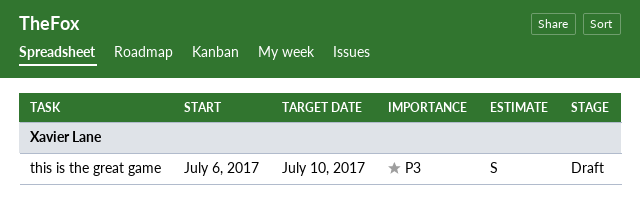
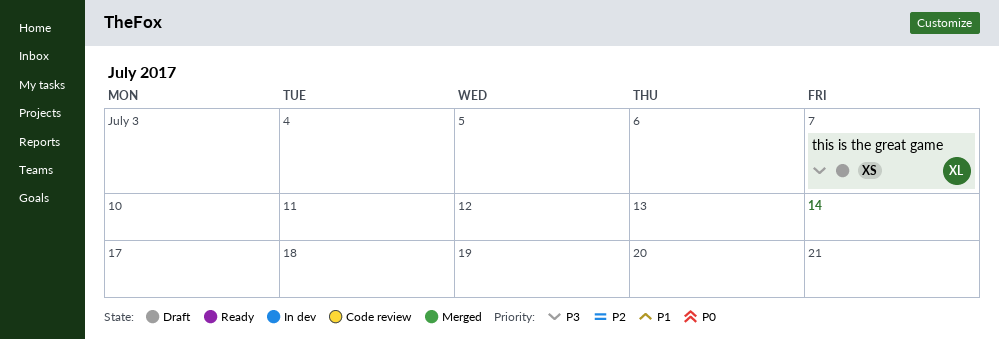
this is the great game, estimate: S -> XS
this is the great game, due: Jul 10 -> Jul 7

